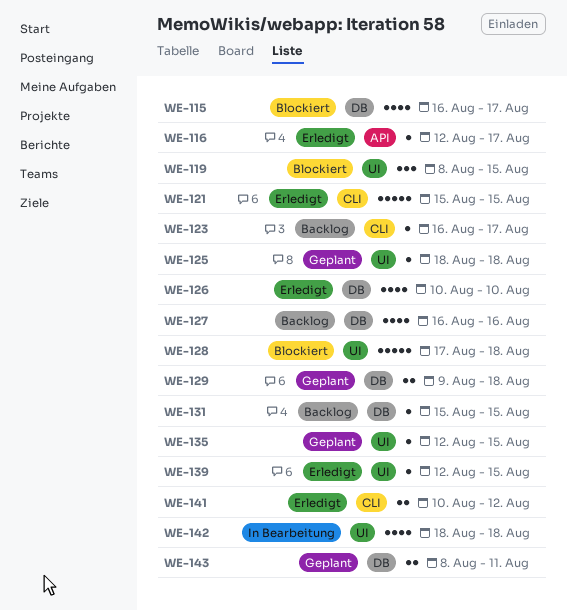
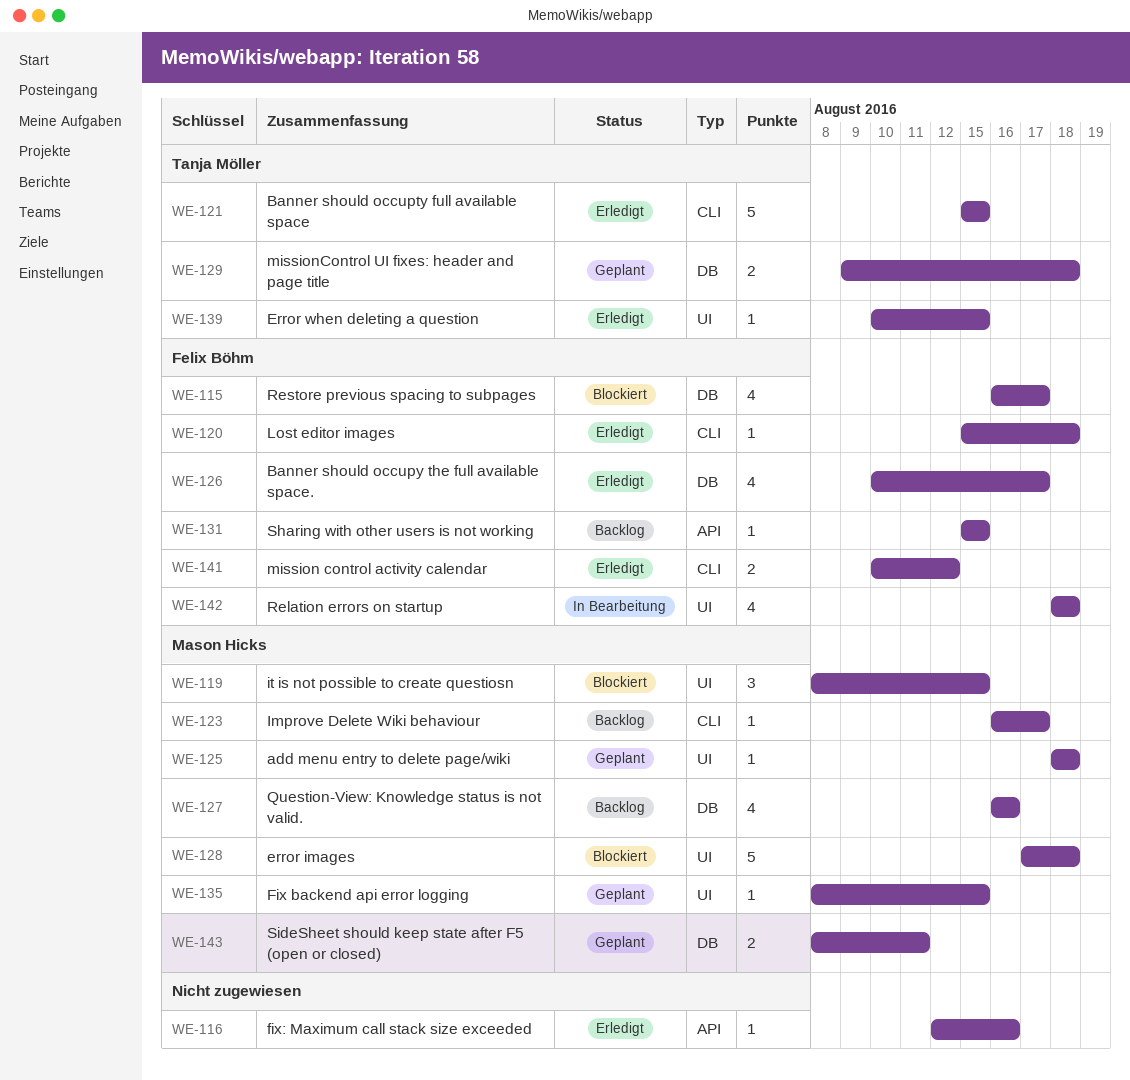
WE-116, due: Aug 17 -> Aug 16
WE-120: none -> present
WE-126, due: Aug 10 -> Aug 17
WE-131, label: DB -> API
WE-135, start: Aug 12 -> Aug 8
WE-139, start: Aug 12 -> Aug 10

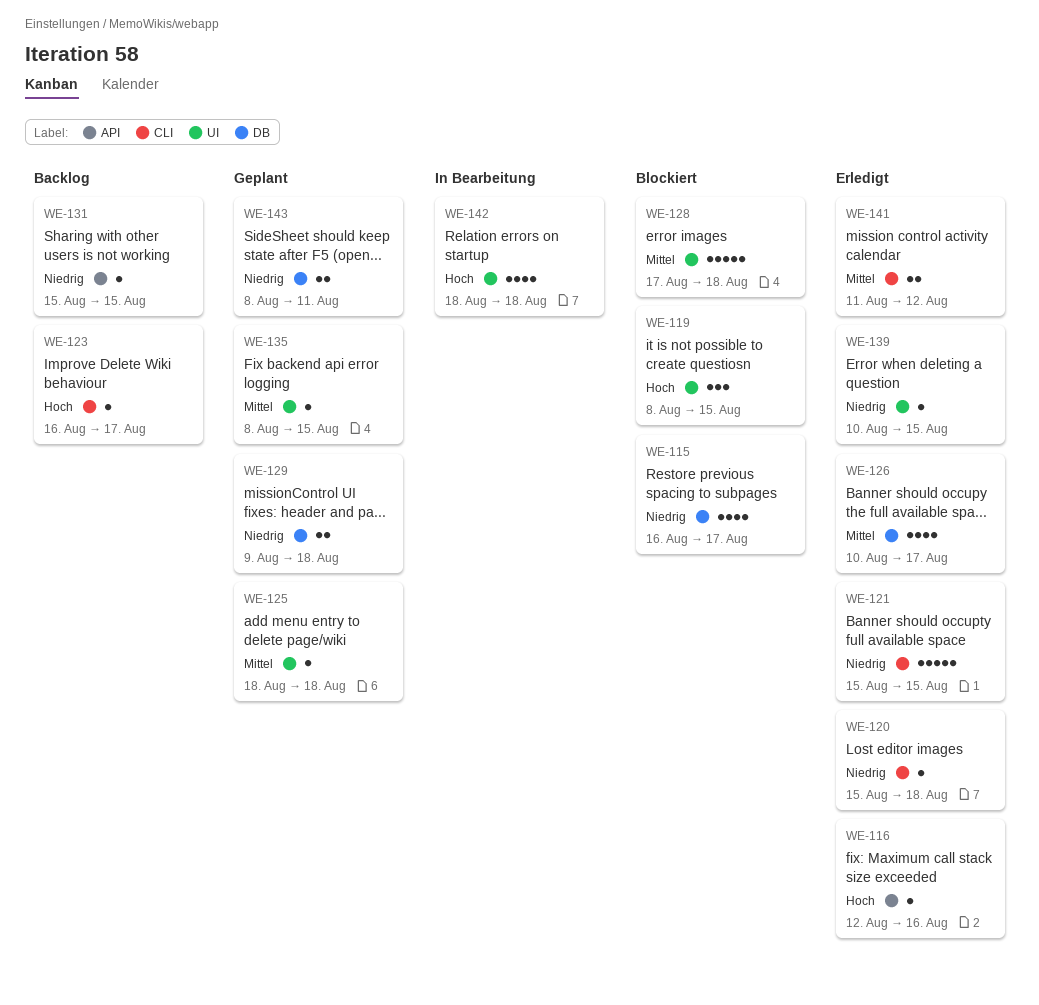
WE-127: present -> none
WE-141, start: Aug 10 -> Aug 11

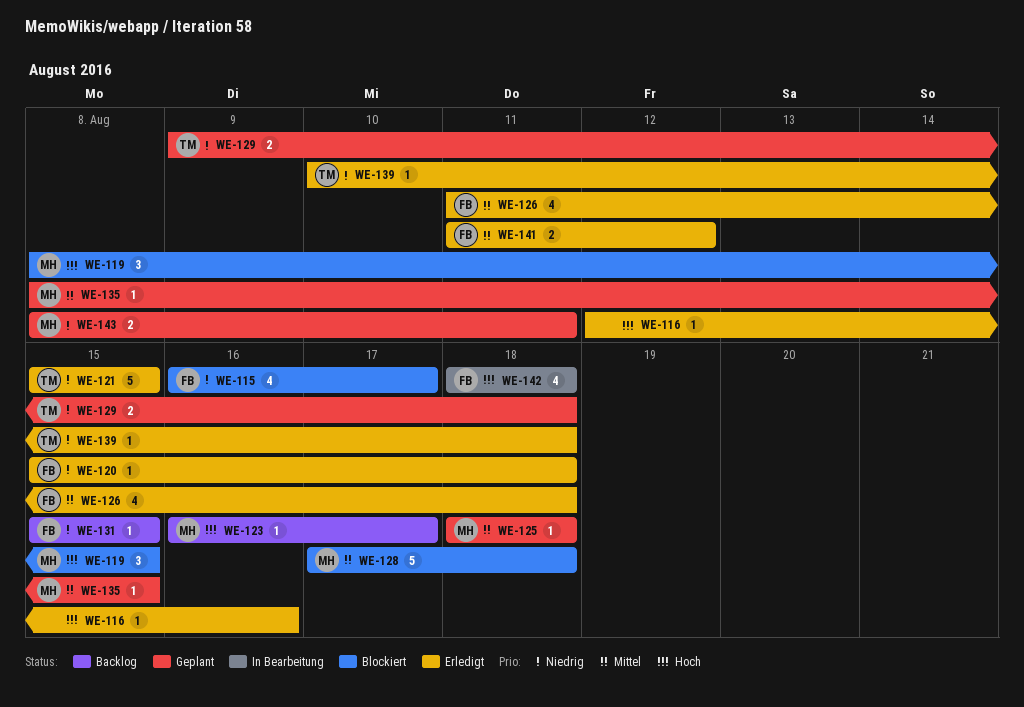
WE-126, start: Aug 10 -> Aug 11
WE-126, due: Aug 17 -> Aug 18
WE-139, due: Aug 15 -> Aug 18

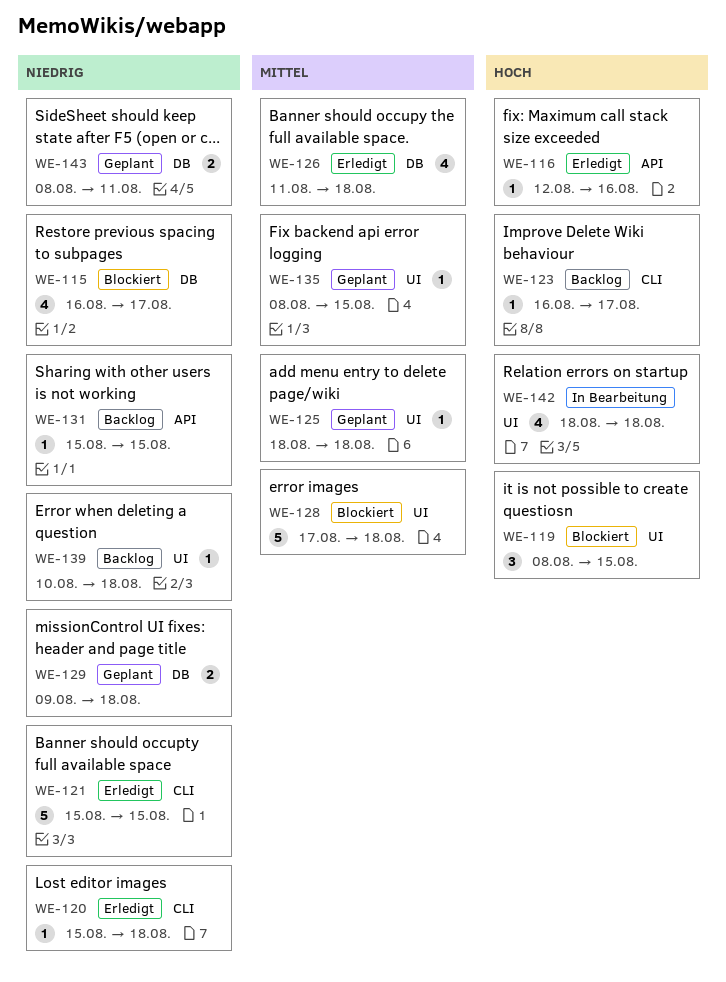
WE-139, status: Erledigt -> Backlog
WE-141: present -> none

